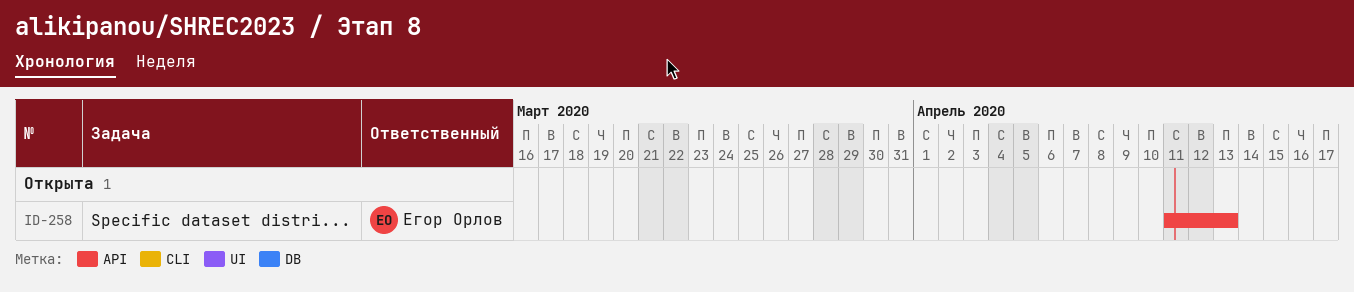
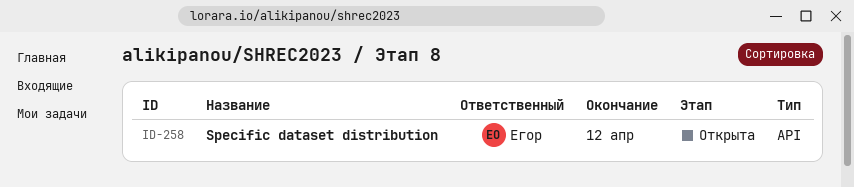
ID-258, due: Apr 13 -> Apr 12

